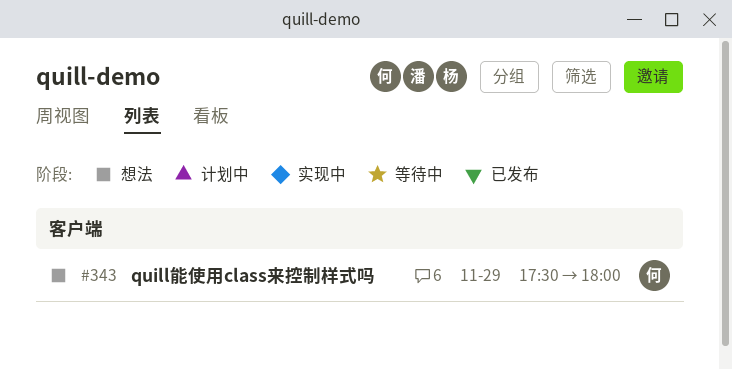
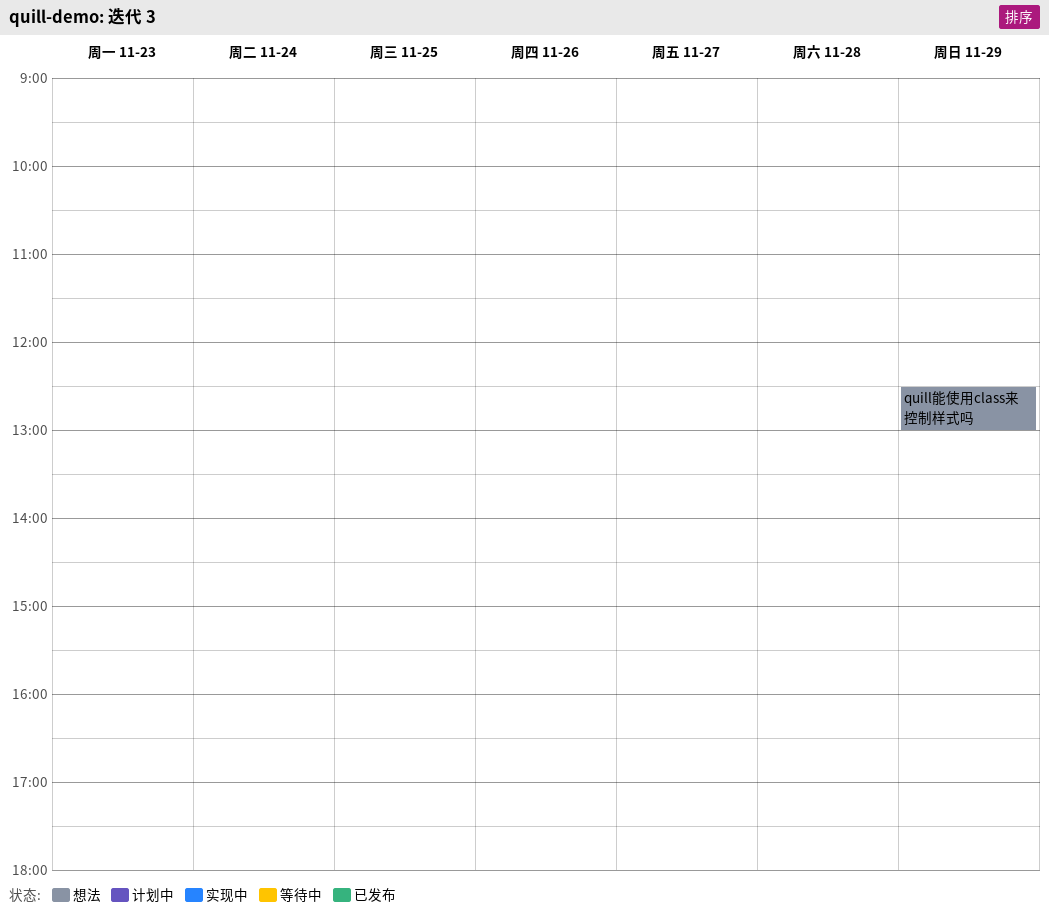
quill能使用class来控制样式吗, begins: 17:30 -> 12:30
quill能使用class来控制样式吗, ends: 18:00 -> 13:00

